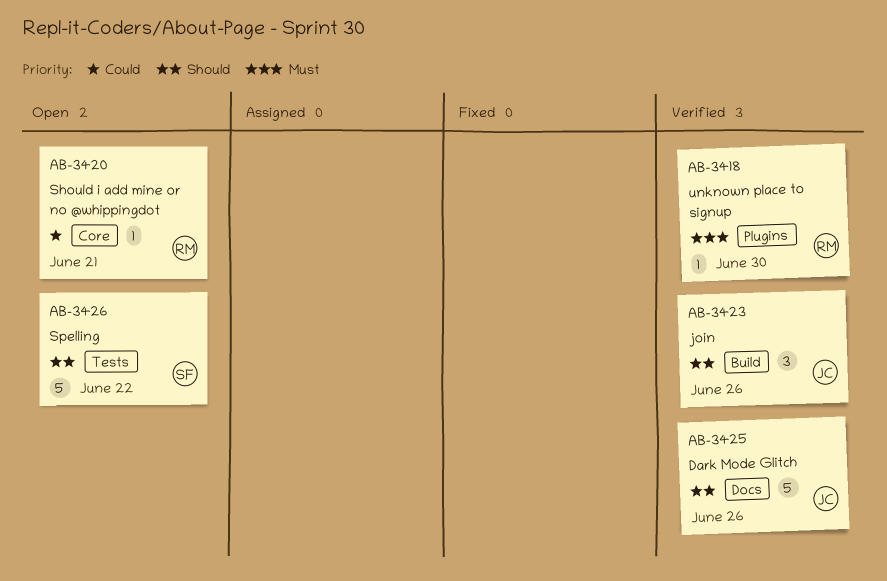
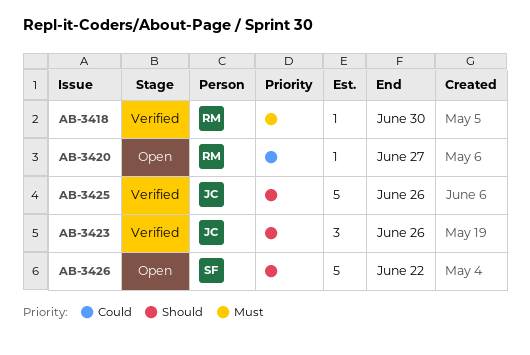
AB-3420, due: Jun 21 -> Jun 27

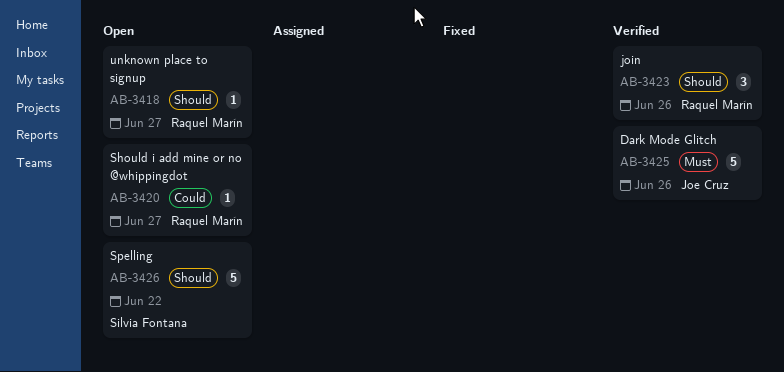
AB-3418, status: Verified -> Open
AB-3418, priority: Must -> Should
AB-3418, due: Jun 30 -> Jun 27
AB-3423, owner: Joe Cruz -> Raquel Marín
AB-3425, priority: Should -> Must

